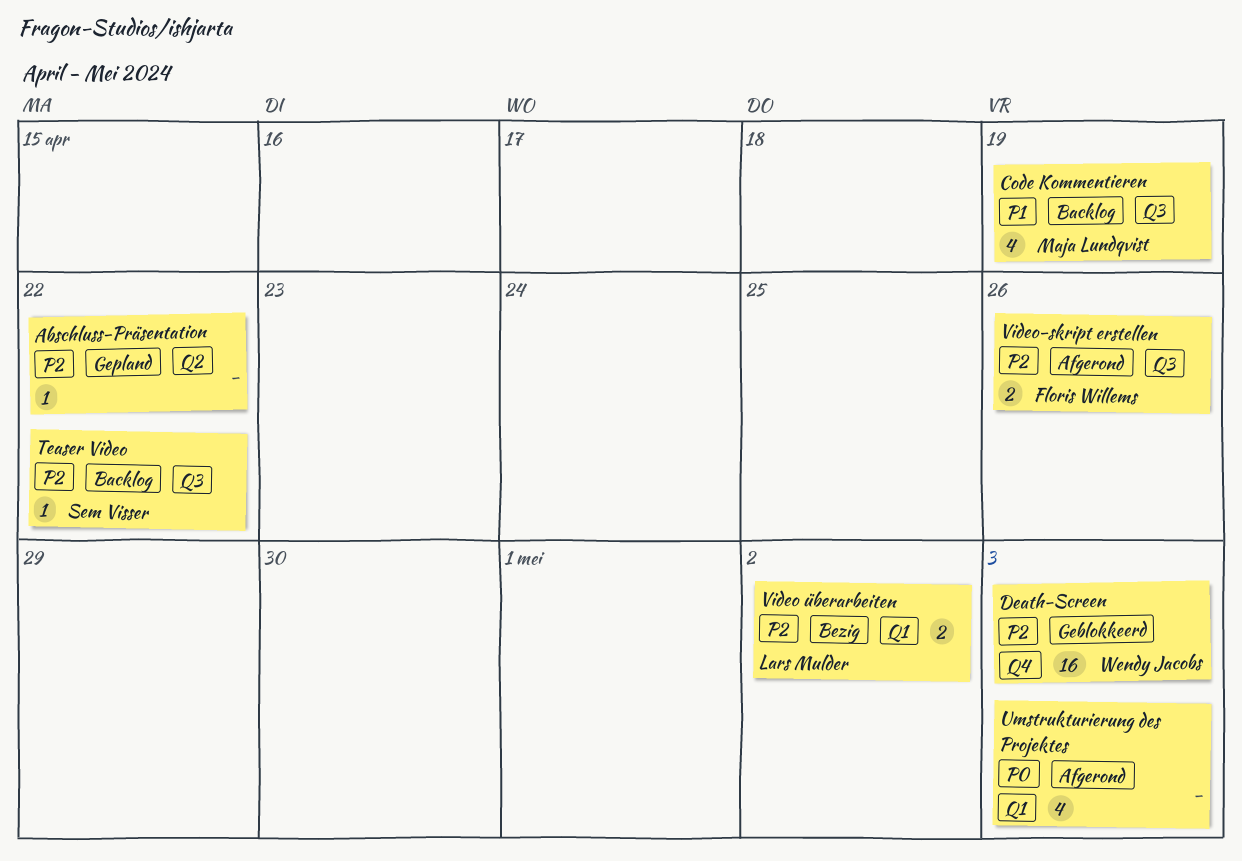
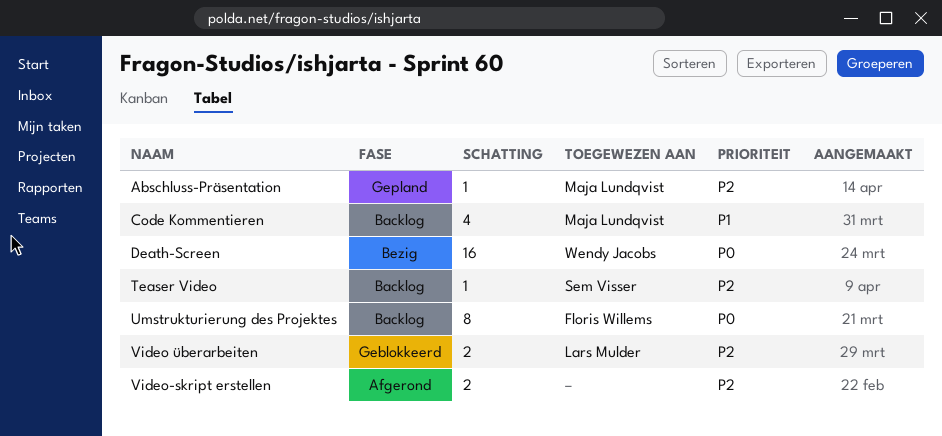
Abschluss-Präsentation, owner: none -> Maja Lundqvist
Death-Screen, status: Geblokkeerd -> Bezig
Death-Screen, priority: P2 -> P0
Umstrukturierung des Projektes, status: Afgerond -> Backlog
Umstrukturierung des Projektes, owner: none -> Floris Willems
Umstrukturierung des Projektes, estimate: 4 -> 8
Video überarbeiten, status: Bezig -> Geblokkeerd
Video-skript erstellen, owner: Floris Willems -> none

